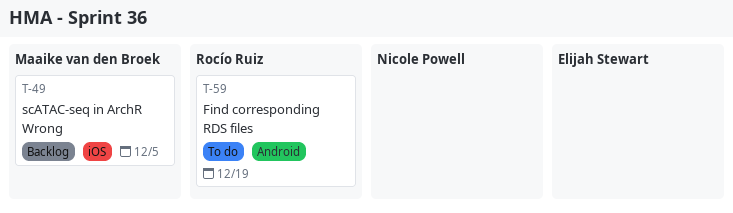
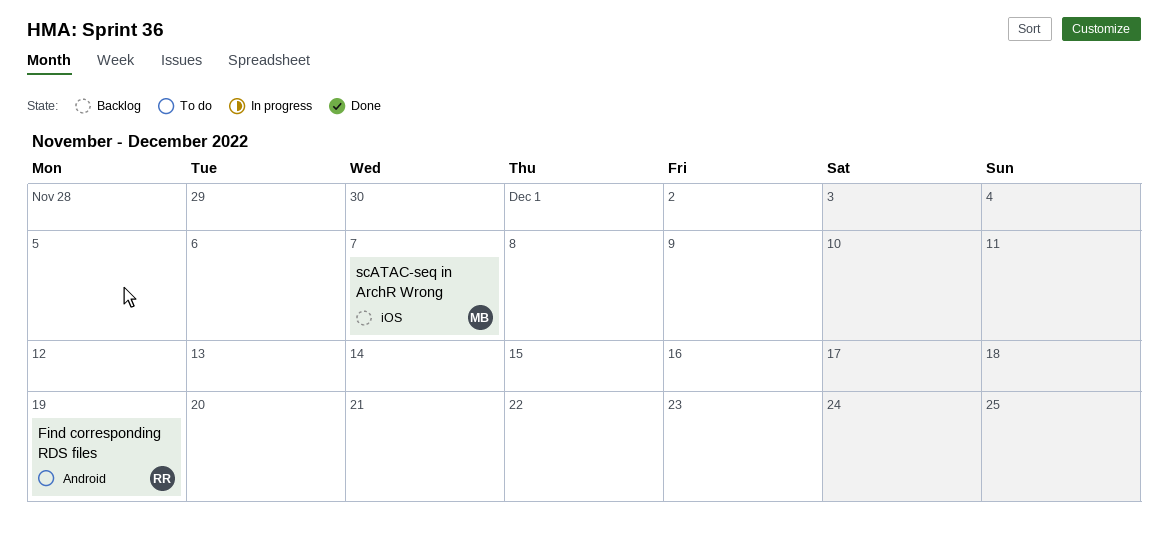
scATAC-seq in ArchR Wrong, due: Dec 5 -> Dec 7

